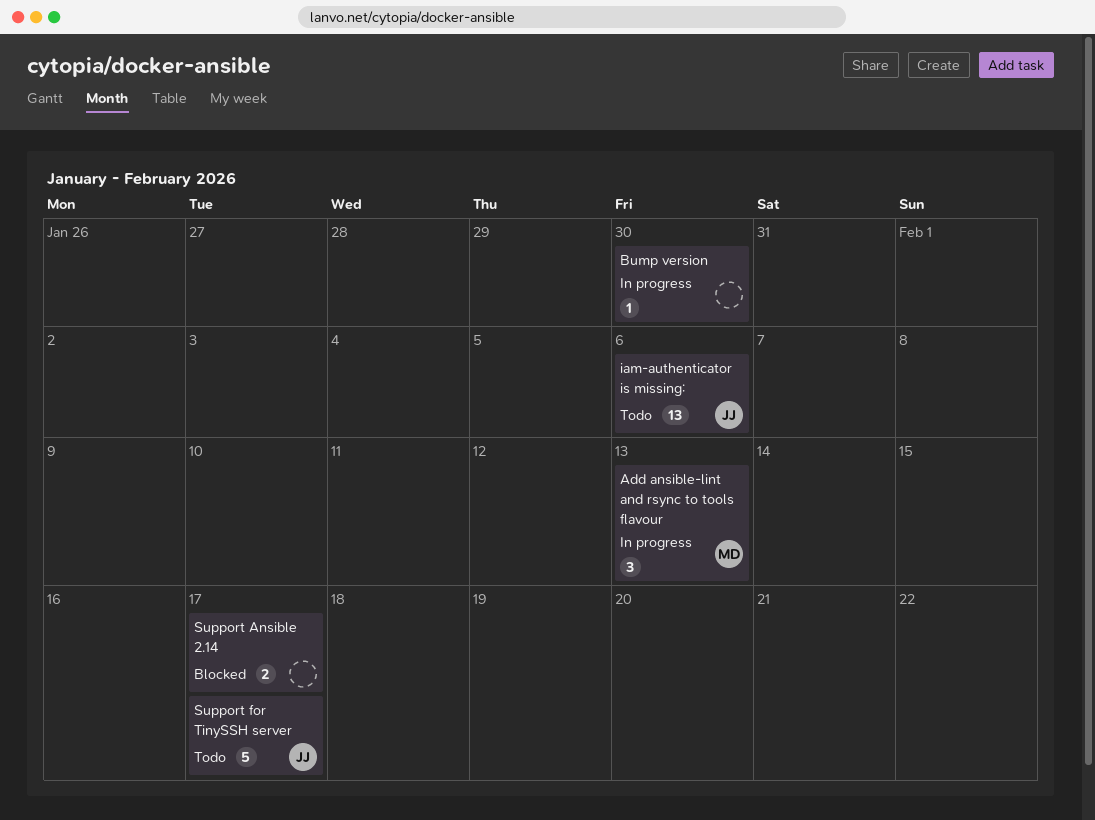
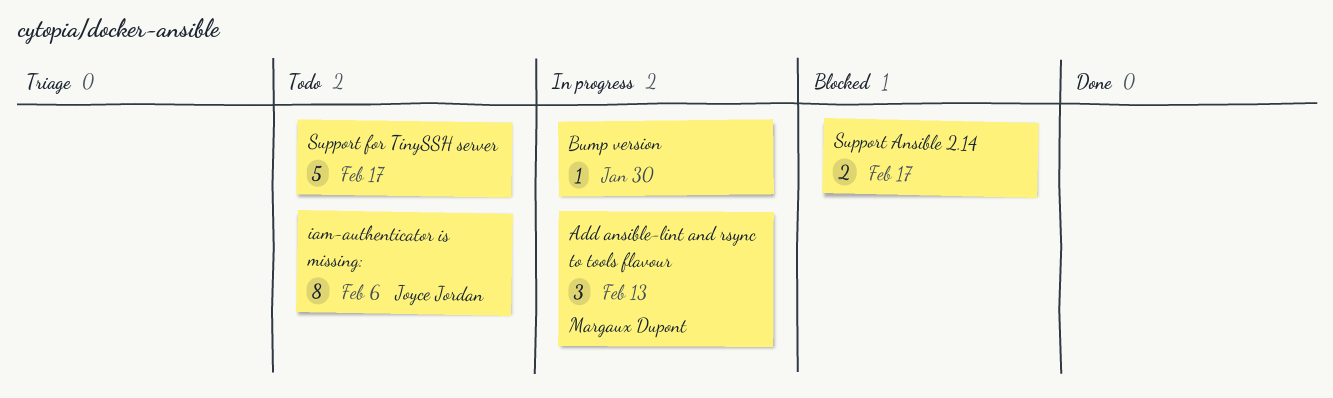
iam-authenticator is missing:, estimate: 13 -> 8
Support for TinySSH server, owner: Joyce Jordan -> none

